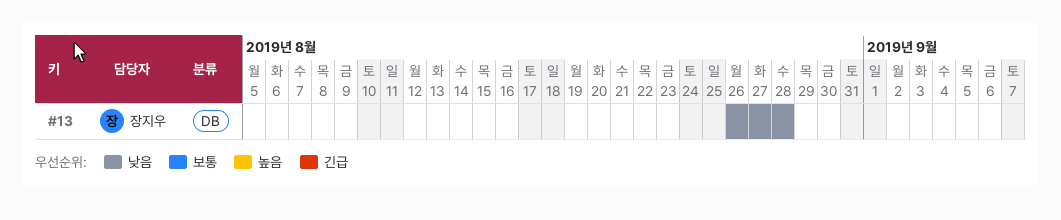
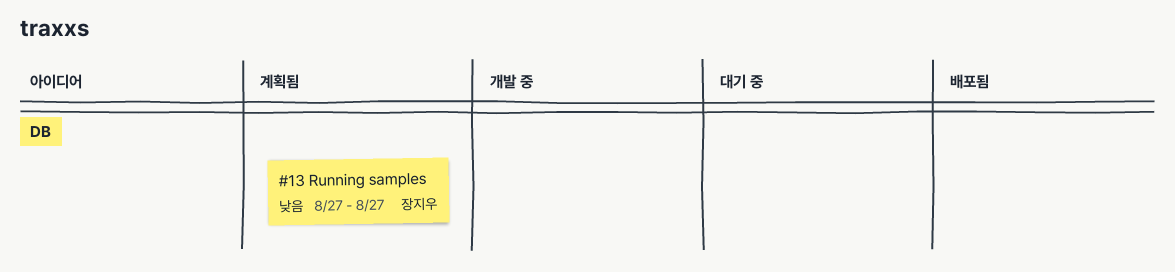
#13, start: Aug 26 -> Aug 27
#13, due: Aug 28 -> Aug 27

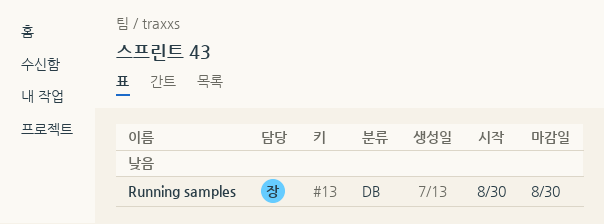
#13, start: Aug 27 -> Aug 30
#13, due: Aug 27 -> Aug 30

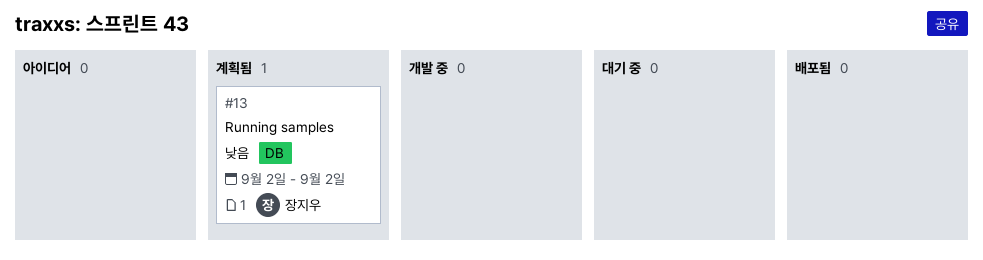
#13, start: Aug 30 -> Sep 2
#13, due: Aug 30 -> Sep 2

